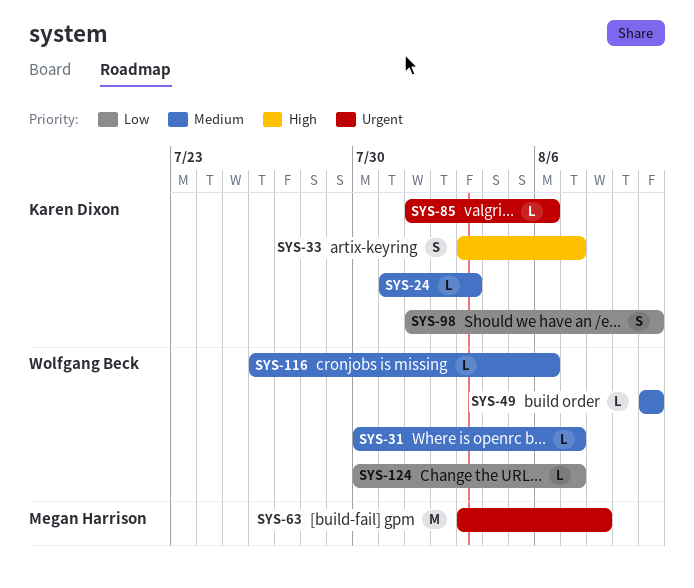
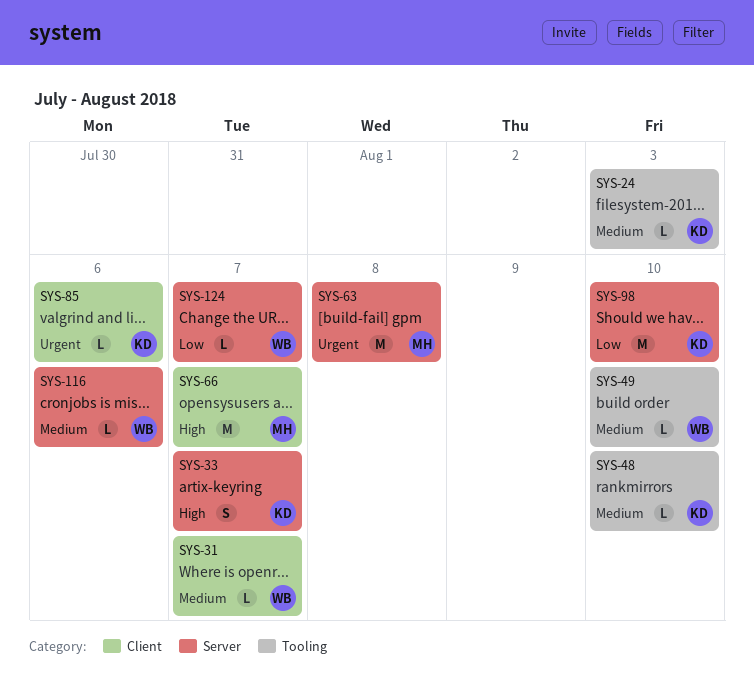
SYS-48: none -> present
SYS-66: none -> present
SYS-98, estimate: S -> M

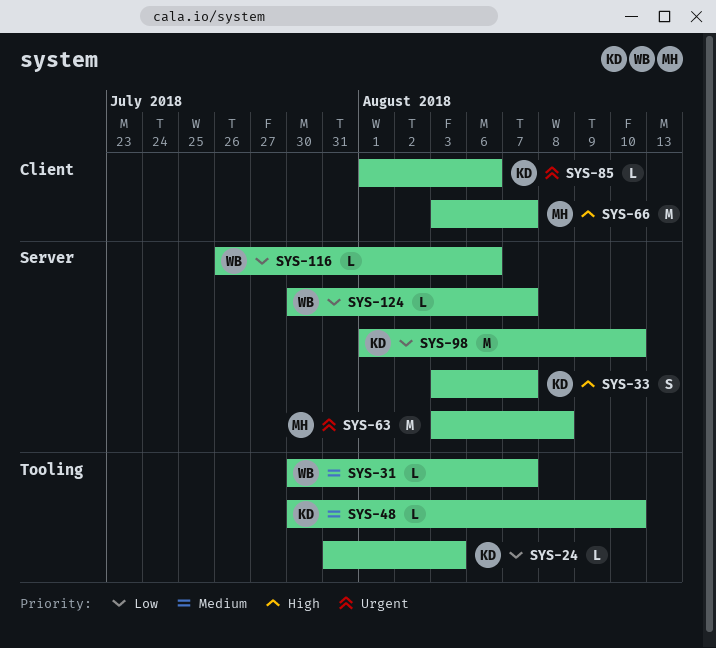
SYS-24, priority: Medium -> Low
SYS-31, label: Client -> Tooling
SYS-49: present -> none
SYS-116, priority: Medium -> Low

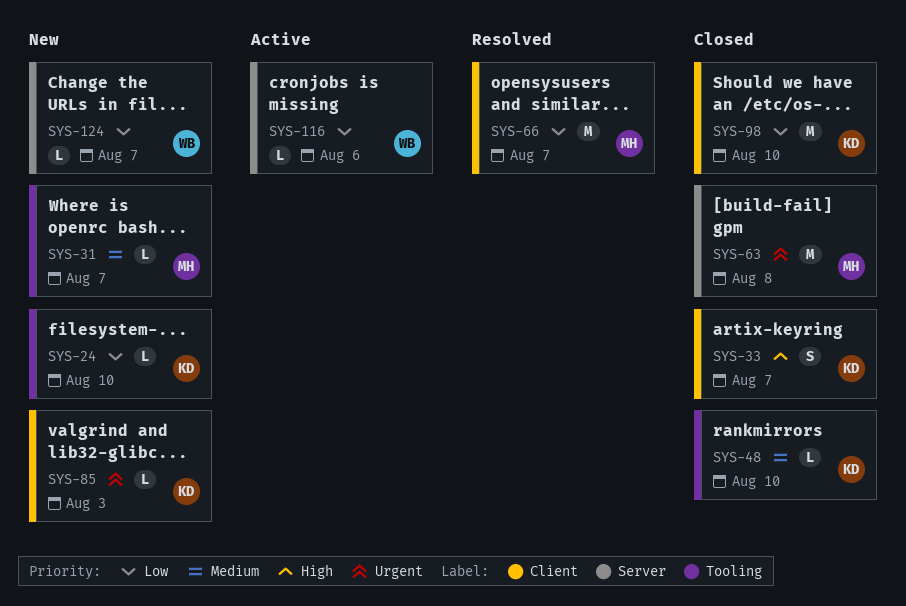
SYS-24, due: Aug 3 -> Aug 10
SYS-31, owner: WB -> MH
SYS-33, label: Server -> Client
SYS-66, priority: High -> Low
SYS-85, due: Aug 6 -> Aug 3
SYS-98, label: Server -> Client

